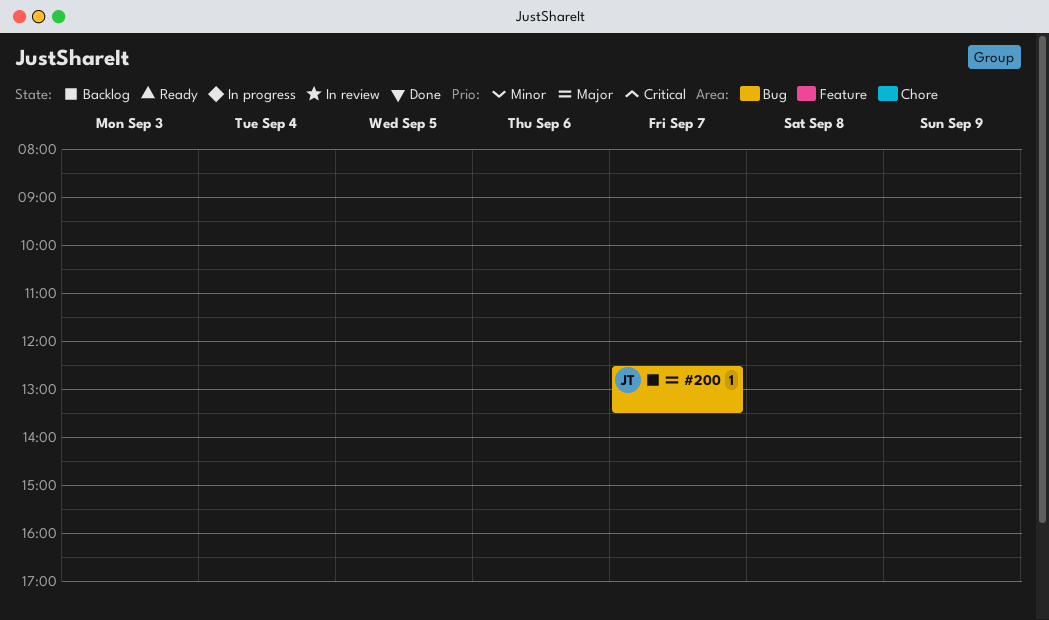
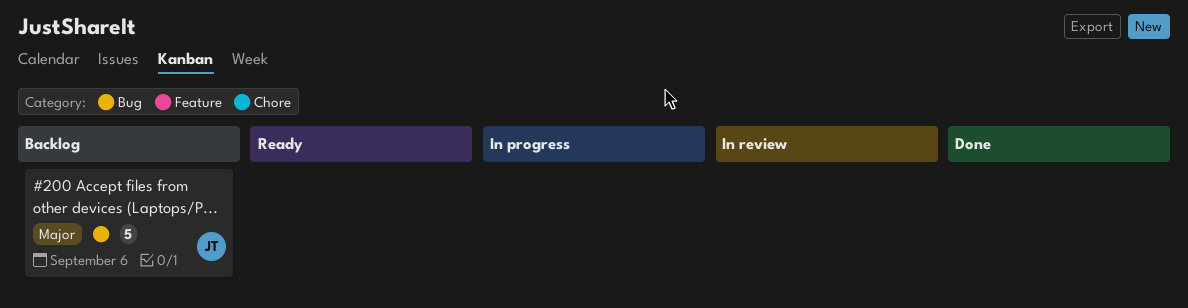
#200, estimate: 1 -> 5
#200, day: Sep 7 -> Sep 6

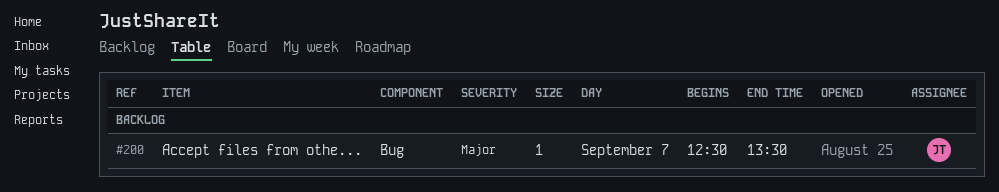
#200, estimate: 5 -> 1
#200, day: Sep 6 -> Sep 7

